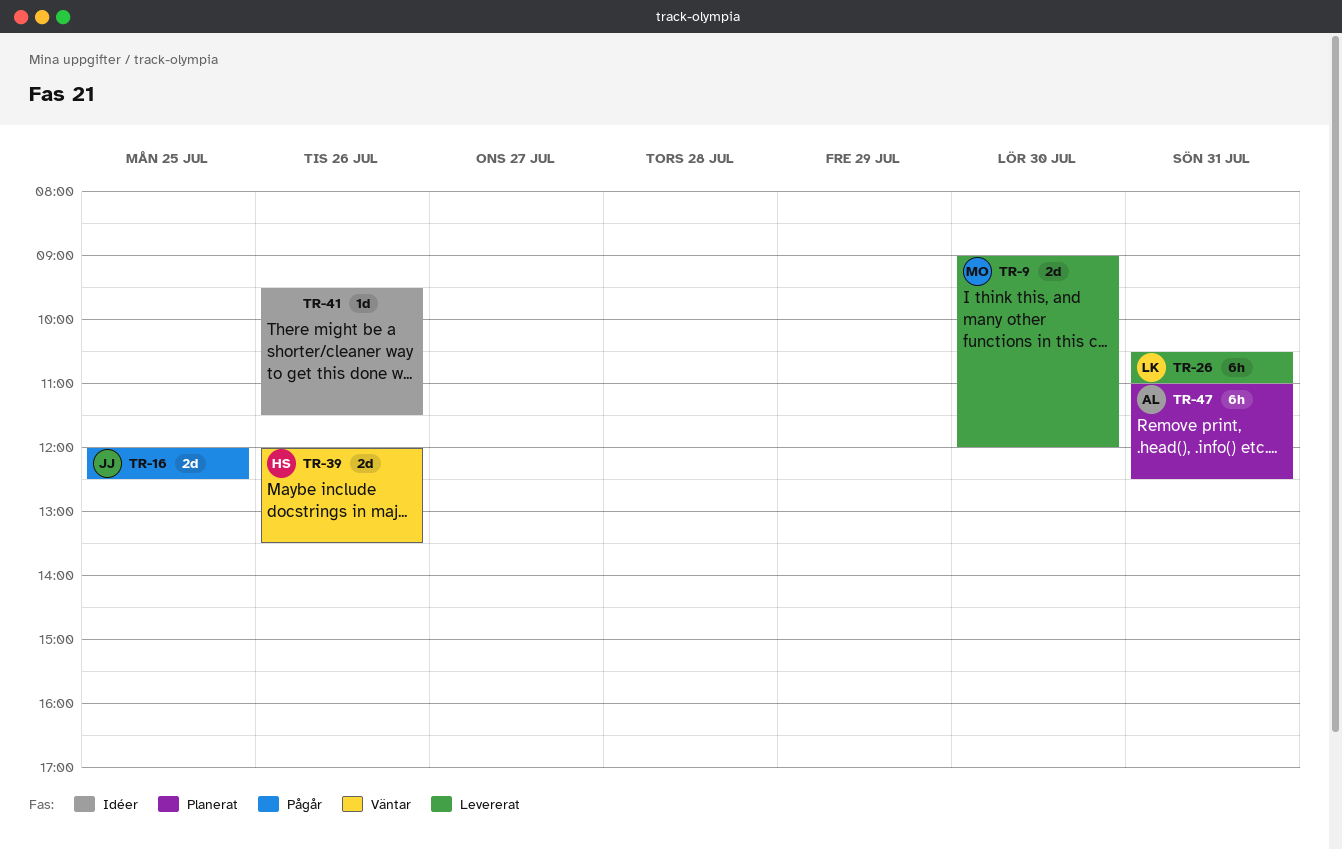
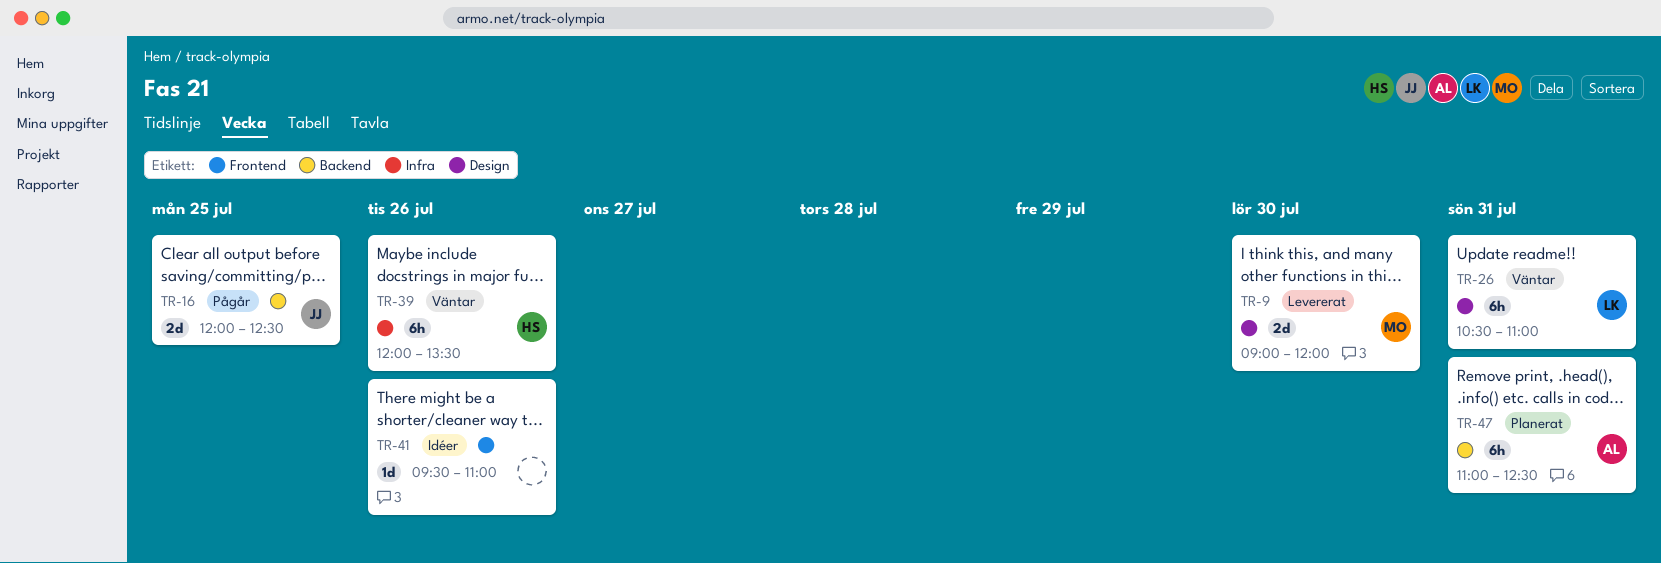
TR-26, status: Levererat -> Väntar
TR-39, estimate: 2d -> 6h
TR-41, ends: 11:30 -> 11:00

